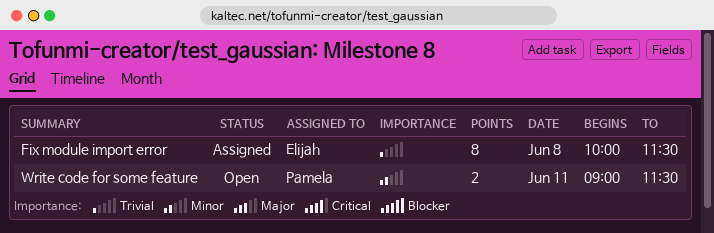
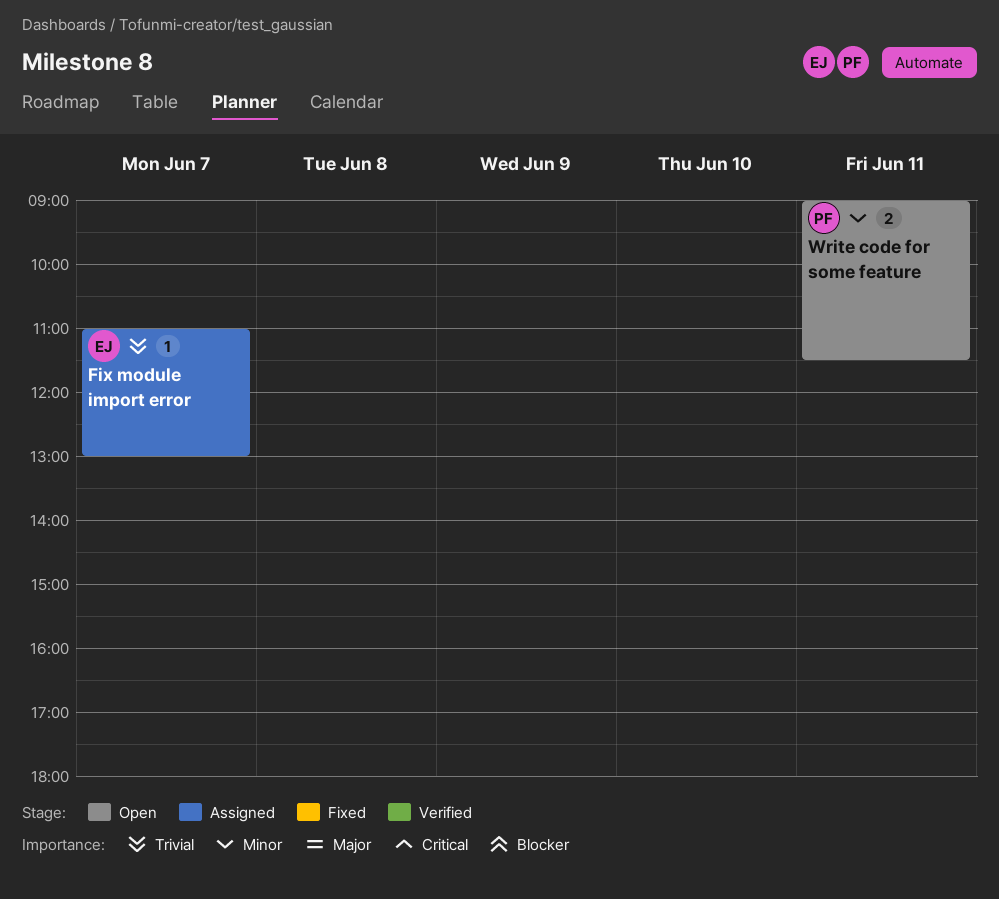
Fix module import error, estimate: 8 -> 1
Fix module import error, day: Jun 8 -> Jun 7
Fix module import error, begins: 10:00 -> 11:00
Fix module import error, ends: 11:30 -> 13:00

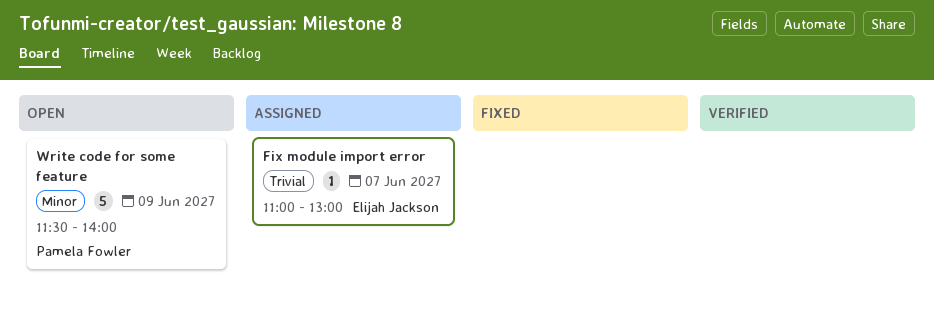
Write code for some feature, estimate: 2 -> 5
Write code for some feature, day: Jun 11 -> Jun 9
Write code for some feature, begins: 09:00 -> 11:30
Write code for some feature, ends: 11:30 -> 14:00

